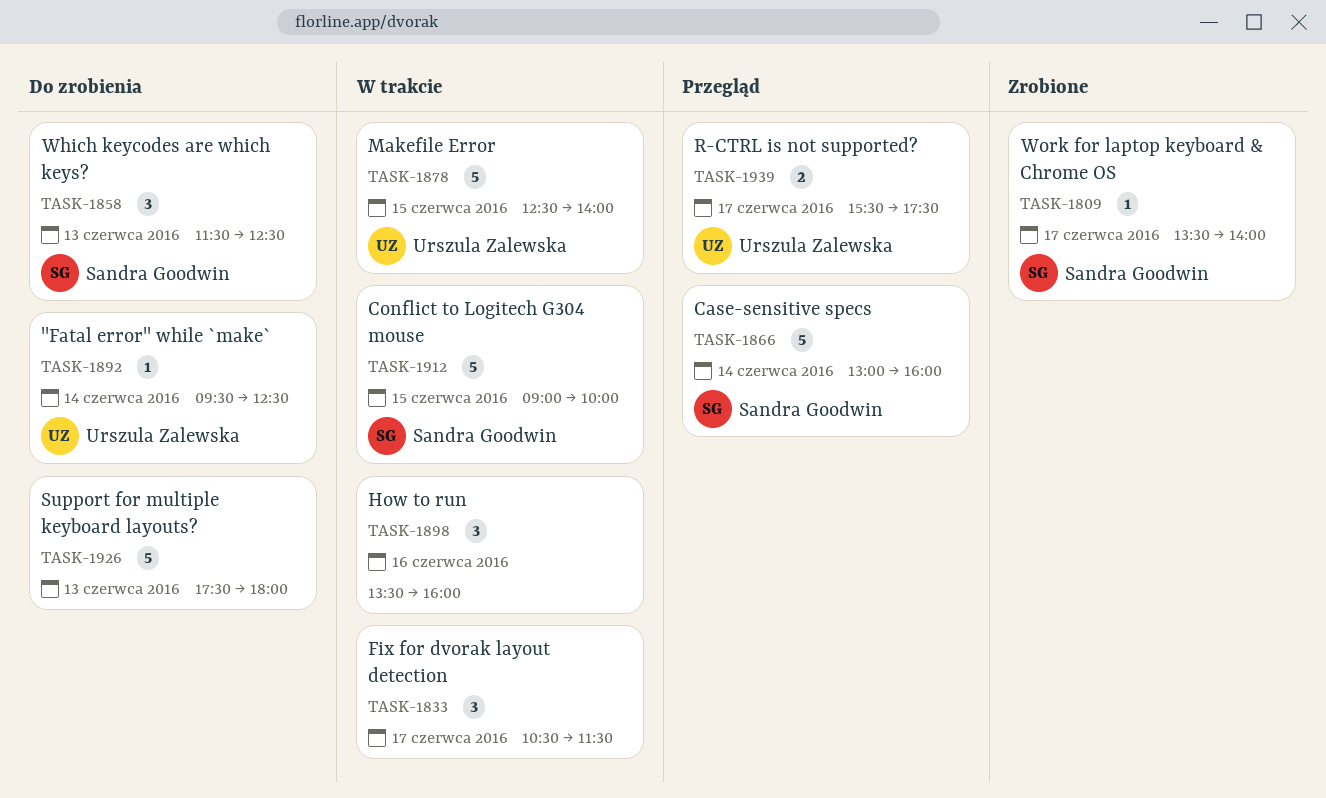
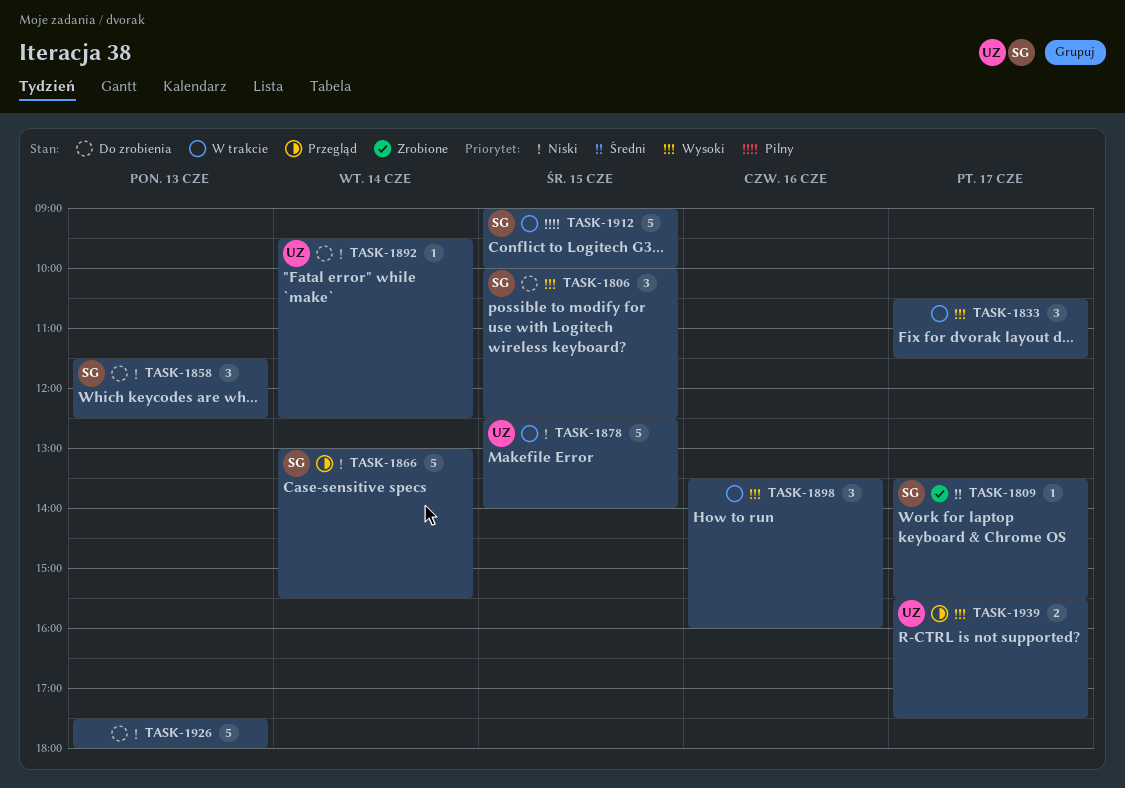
TASK-1806: none -> present
TASK-1809, ends: 14:00 -> 15:30
TASK-1866, ends: 16:00 -> 15:30

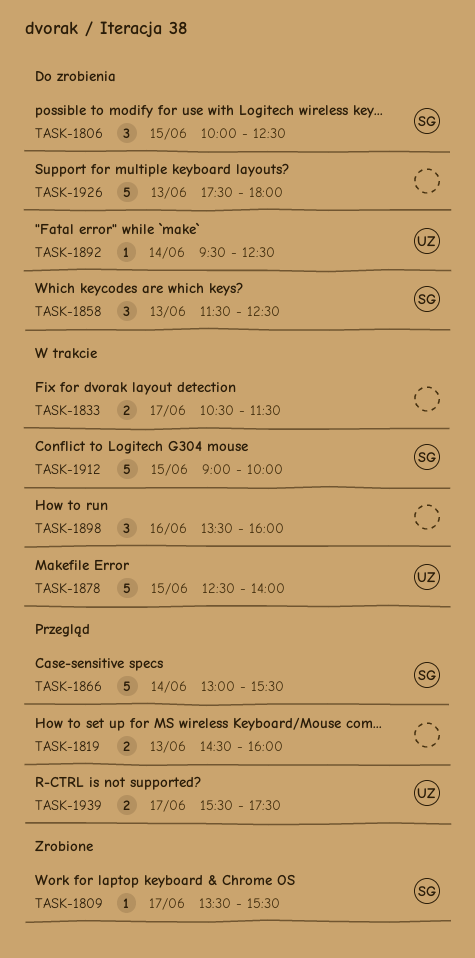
TASK-1819: none -> present
TASK-1833, estimate: 3 -> 2

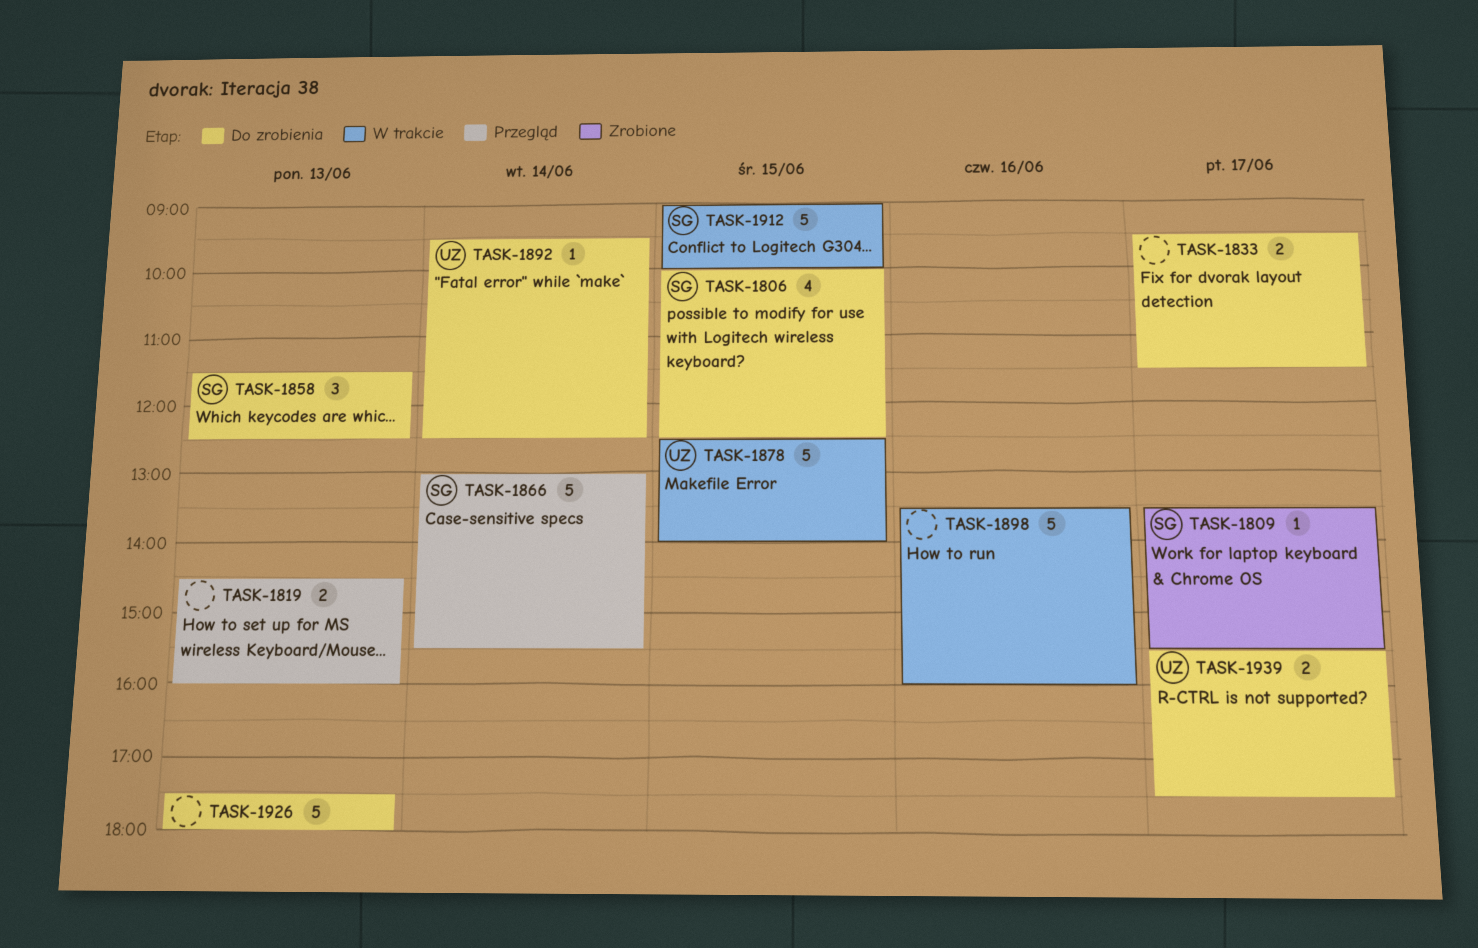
TASK-1806, estimate: 3 -> 4
TASK-1833, status: W trakcie -> Do zrobienia
TASK-1833, begins: 10:30 -> 09:30
TASK-1898, estimate: 3 -> 5
TASK-1939, status: Przegląd -> Do zrobienia

